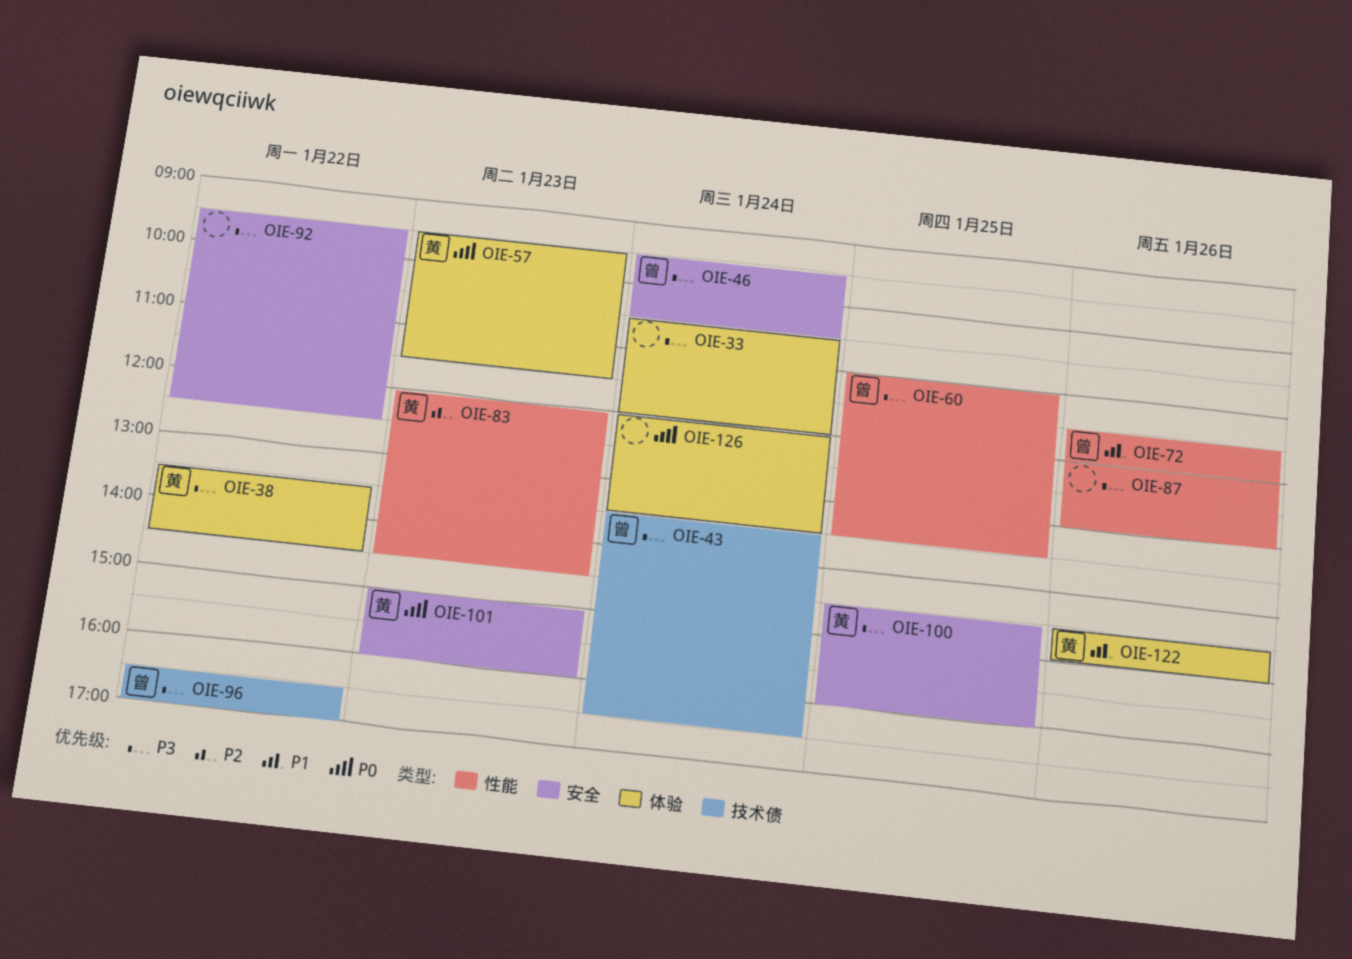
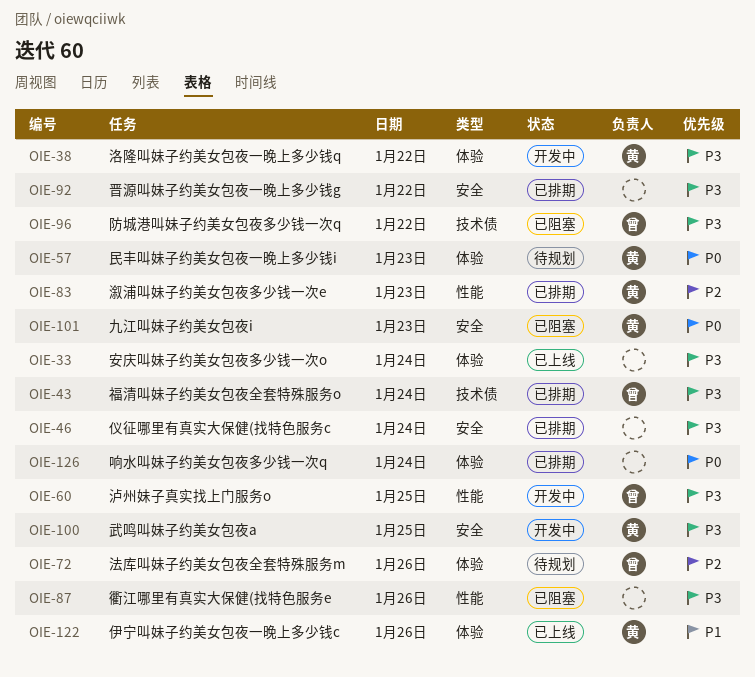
OIE-46, owner: 曾 -> none
OIE-72, priority: P1 -> P2
OIE-72, label: 性能 -> 体验

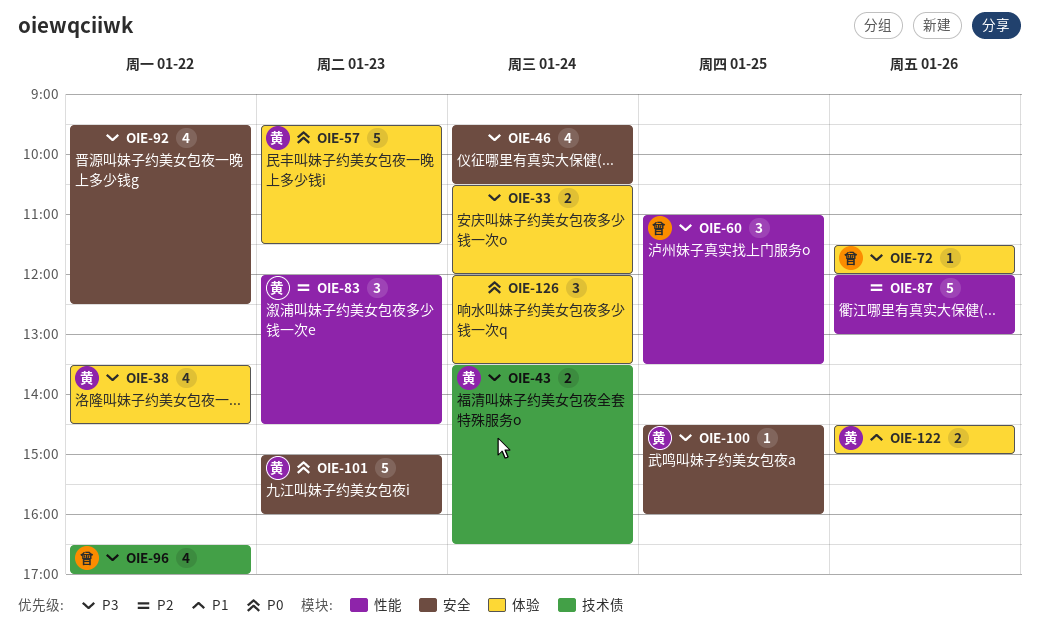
OIE-43, owner: 曾 -> 黄
OIE-72, priority: P2 -> P3
OIE-87, priority: P3 -> P2

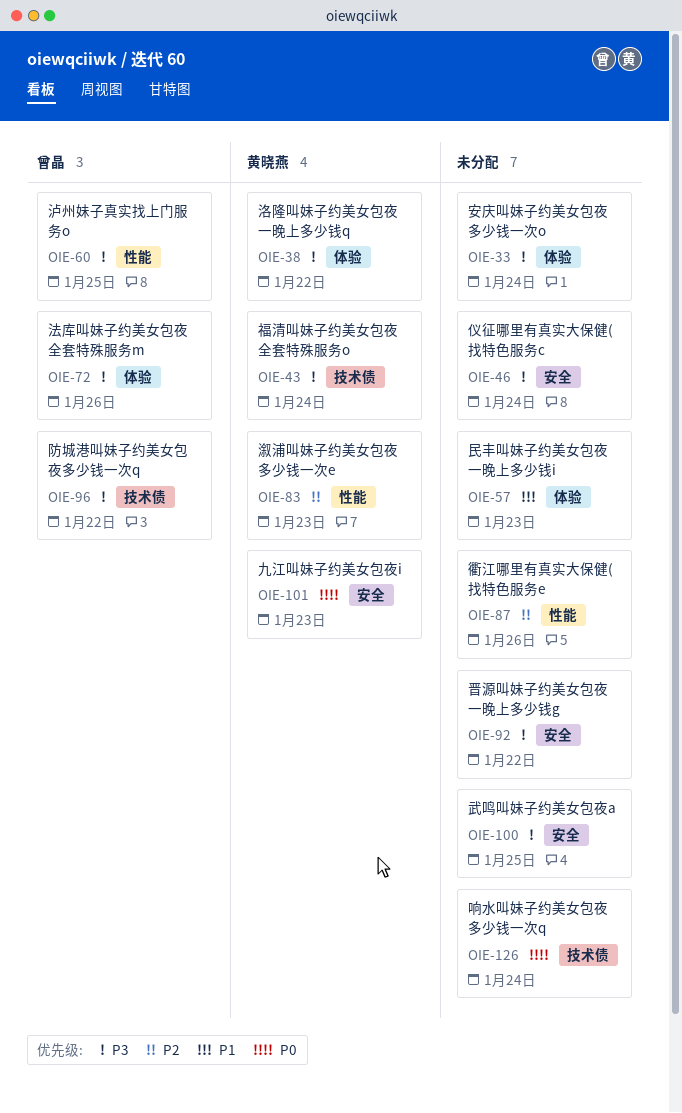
OIE-57, owner: 黄晓燕 -> none
OIE-57, priority: P0 -> P1
OIE-100, owner: 黄晓燕 -> none
OIE-122: present -> none
OIE-126, label: 体验 -> 技术债

